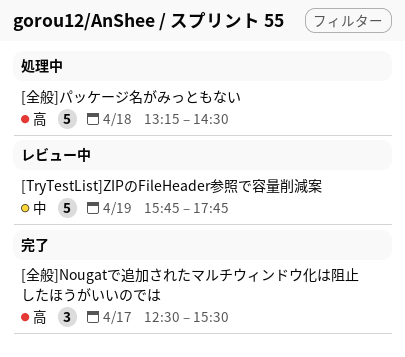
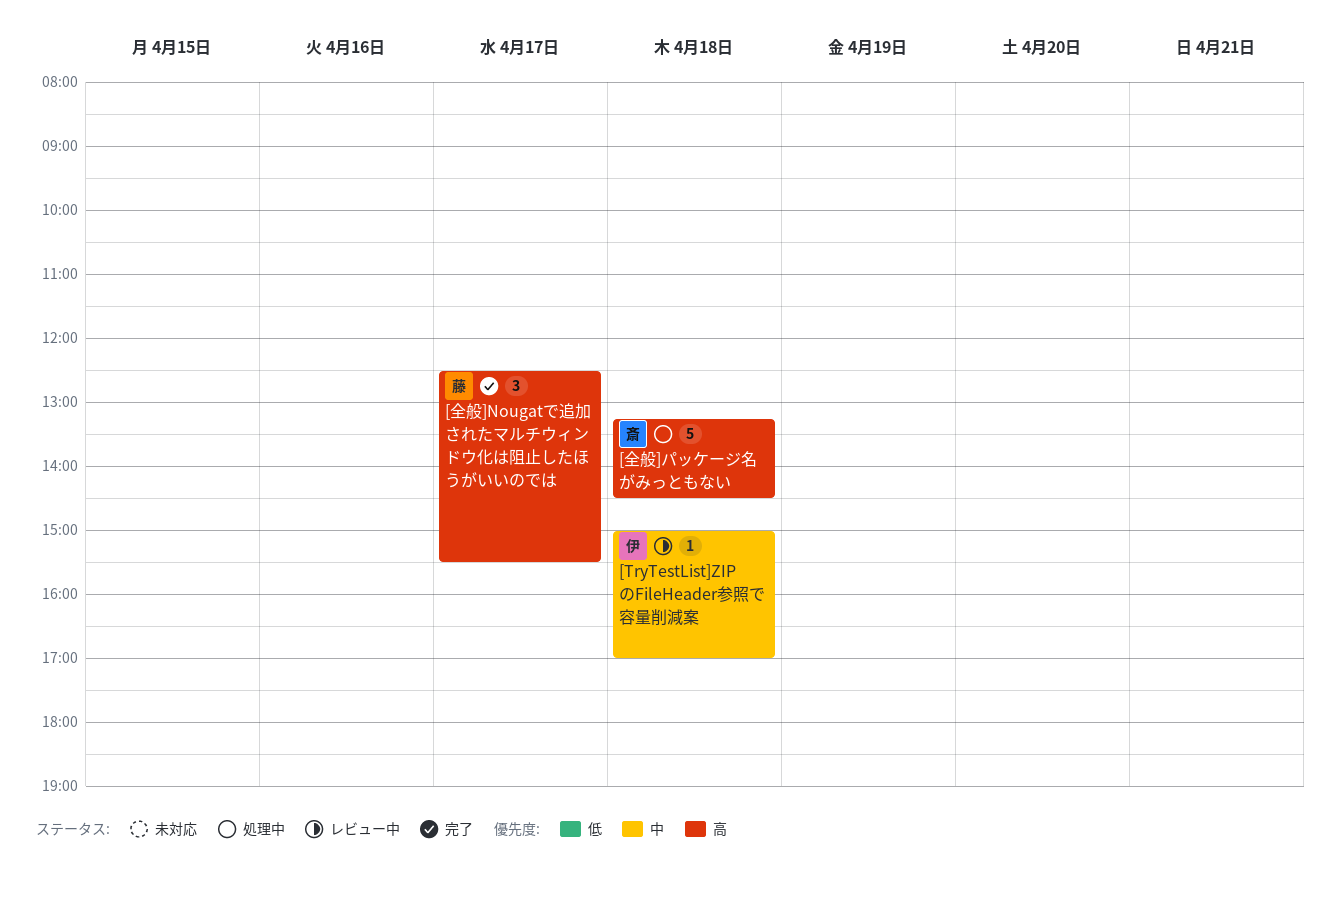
[TryTestList]ZIPのFileHeader参照で容量削減案, estimate: 5 -> 1
[TryTestList]ZIPのFileHeader参照で容量削減案, day: Apr 19 -> Apr 18
[TryTestList]ZIPのFileHeader参照で容量削減案, begins: 15:45 -> 15:00
[TryTestList]ZIPのFileHeader参照で容量削減案, ends: 17:45 -> 17:00

